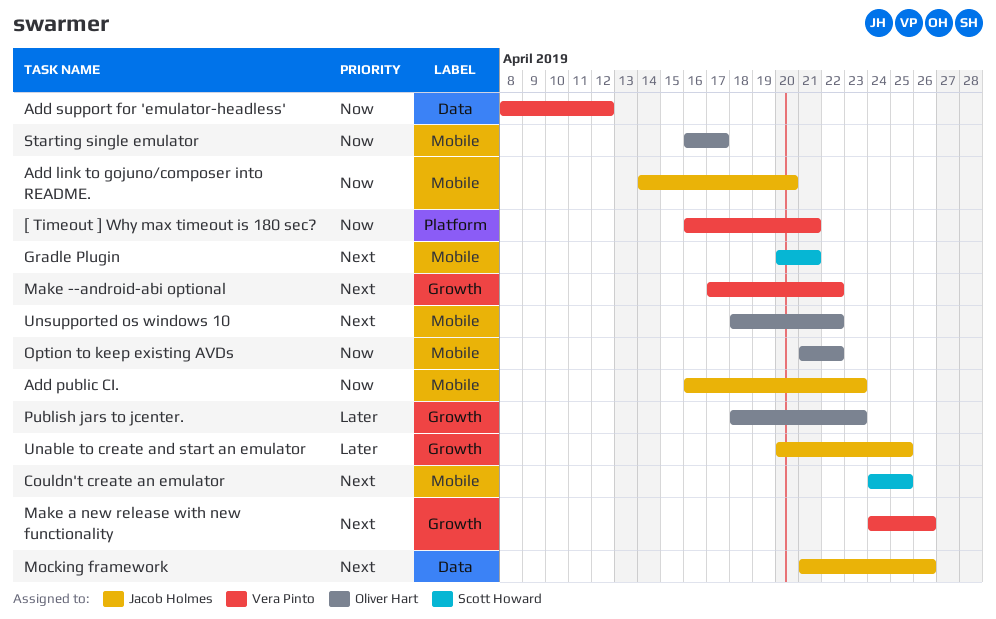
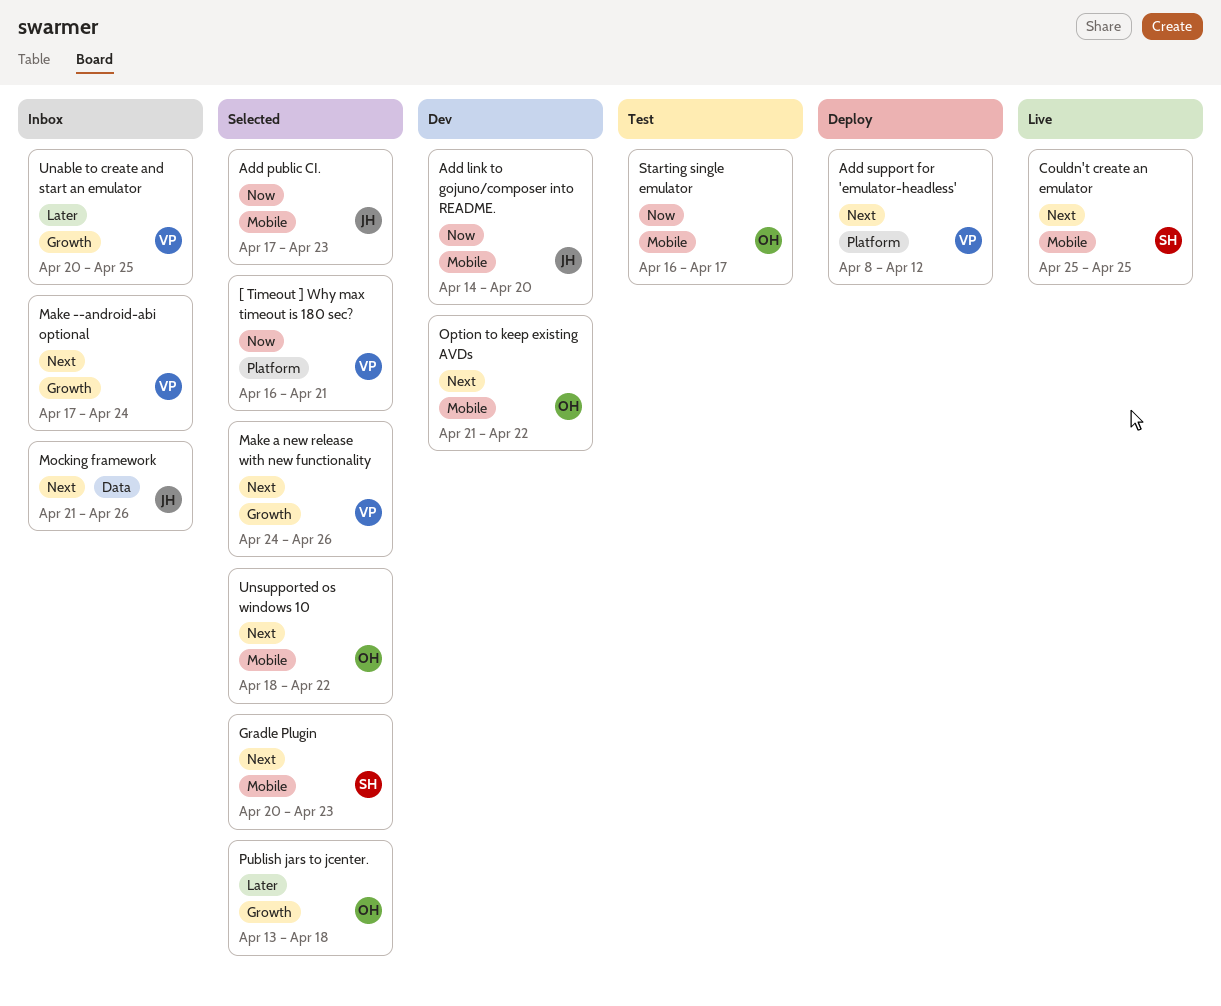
Add public CI., start: Apr 16 -> Apr 17
Add support for 'emulator-headless', priority: Now -> Next
Add support for 'emulator-headless', label: Data -> Platform
Couldn't create an emulator, start: Apr 24 -> Apr 25
Gradle Plugin, due: Apr 21 -> Apr 23
Make --android-abi optional, due: Apr 22 -> Apr 24
Option to keep existing AVDs, priority: Now -> Next
Publish jars to jcenter., start: Apr 18 -> Apr 13
Publish jars to jcenter., due: Apr 23 -> Apr 18
Unable to create and start an emulator, owner: Jacob Holmes -> Vera Pinto

